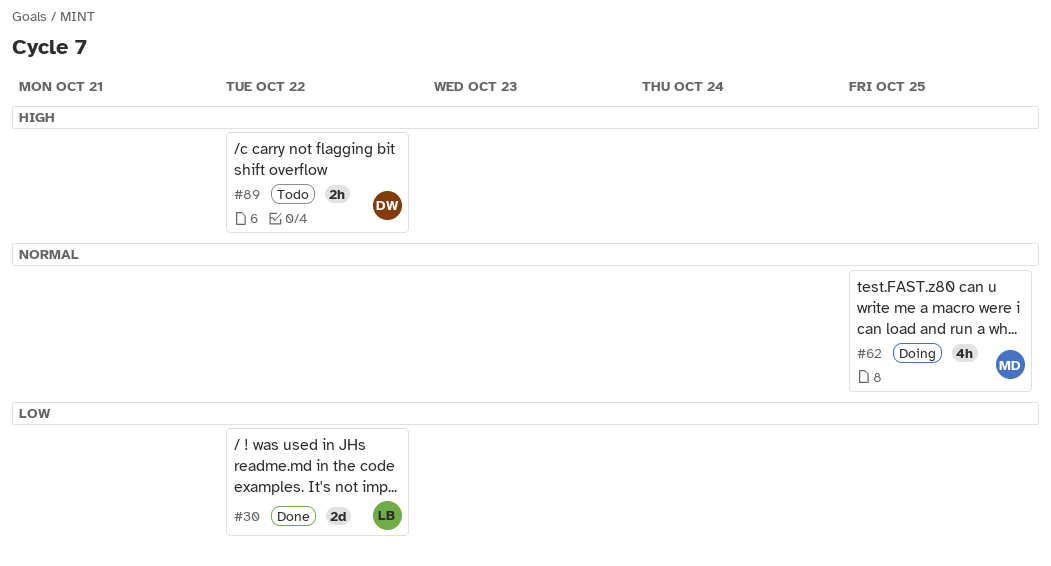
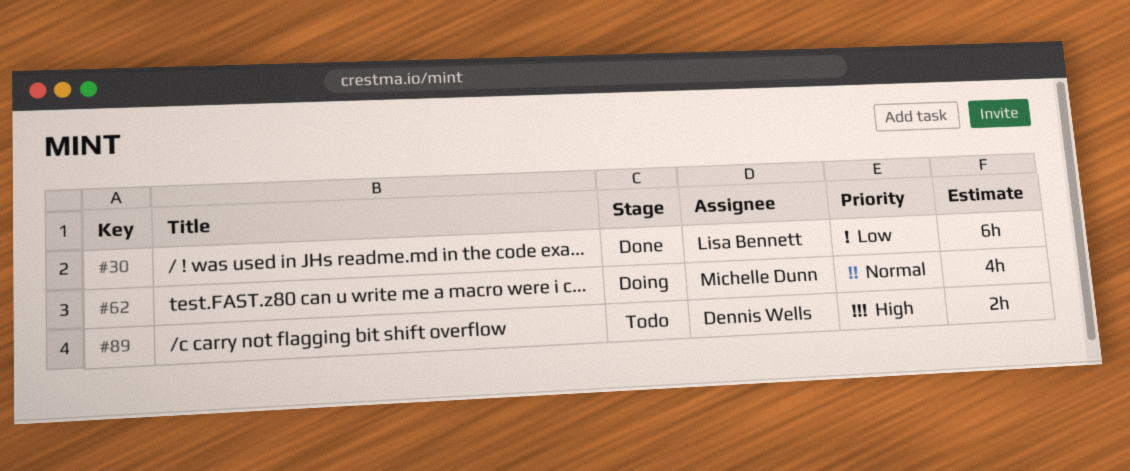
#30, estimate: 2d -> 6h

